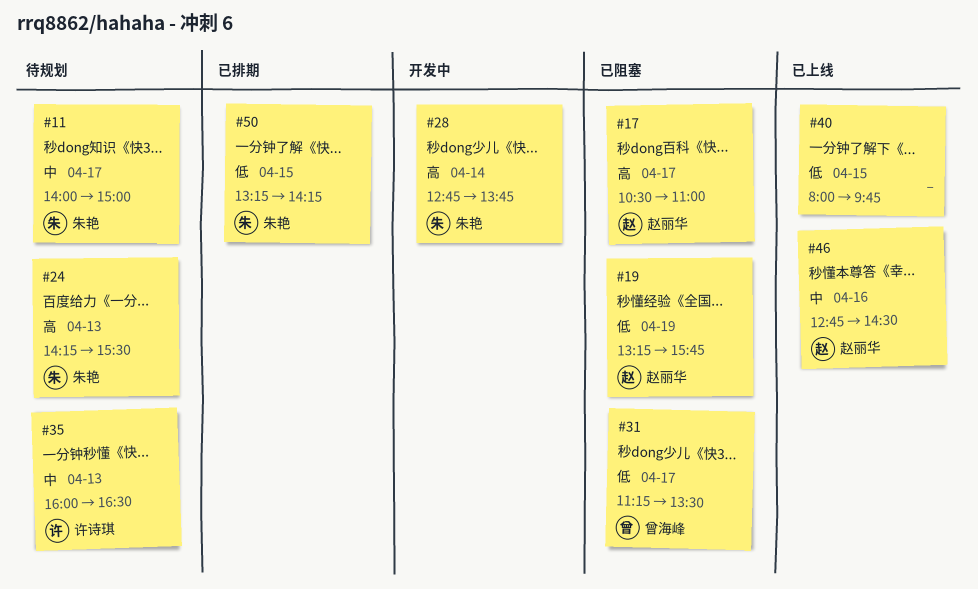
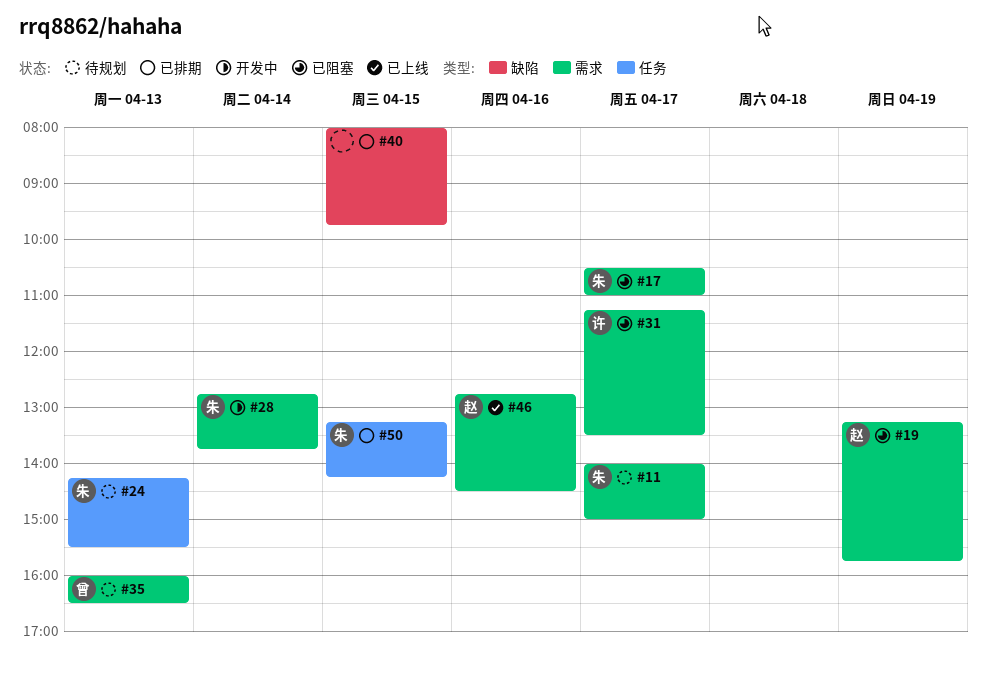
#17, owner: 赵丽华 -> 朱艳
#31, owner: 曾海峰 -> 许诗琪
#35, owner: 许诗琪 -> 曾海峰
#40, status: 已上线 -> 已排期

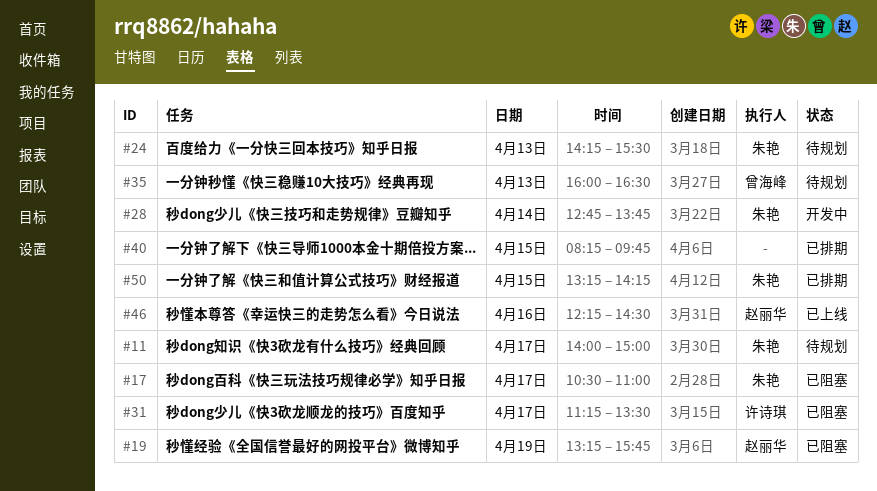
#40, begins: 08:00 -> 08:15
#46, begins: 12:45 -> 12:15

